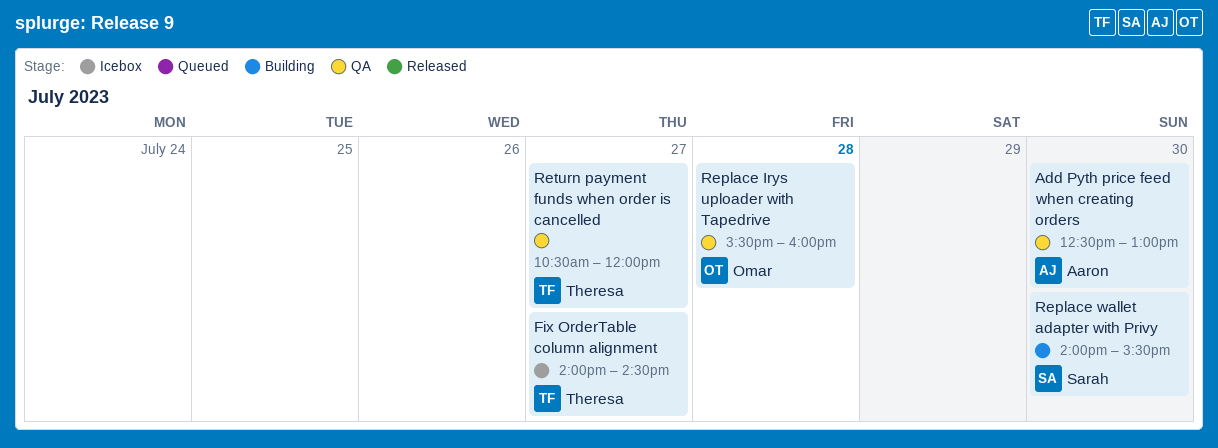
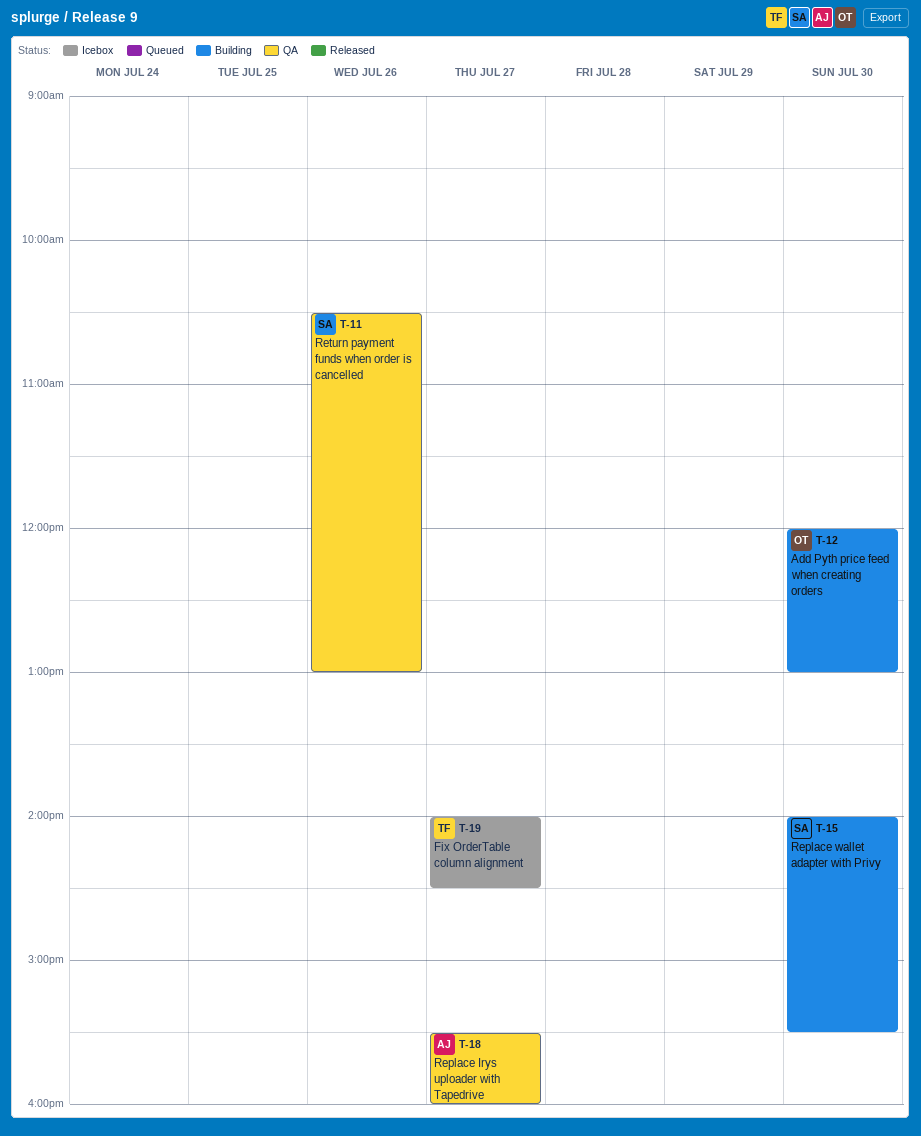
Add Pyth price feed when creating orders, status: QA -> Building
Add Pyth price feed when creating orders, owner: Aaron -> Omar
Add Pyth price feed when creating orders, begins: 12:30 -> 12:00
Replace Irys uploader with Tapedrive, owner: Omar -> Aaron
Replace Irys uploader with Tapedrive, day: Jul 28 -> Jul 27
Return payment funds when order is cancelled, owner: Theresa -> Sarah
Return payment funds when order is cancelled, day: Jul 27 -> Jul 26
Return payment funds when order is cancelled, ends: 12:00 -> 13:00

